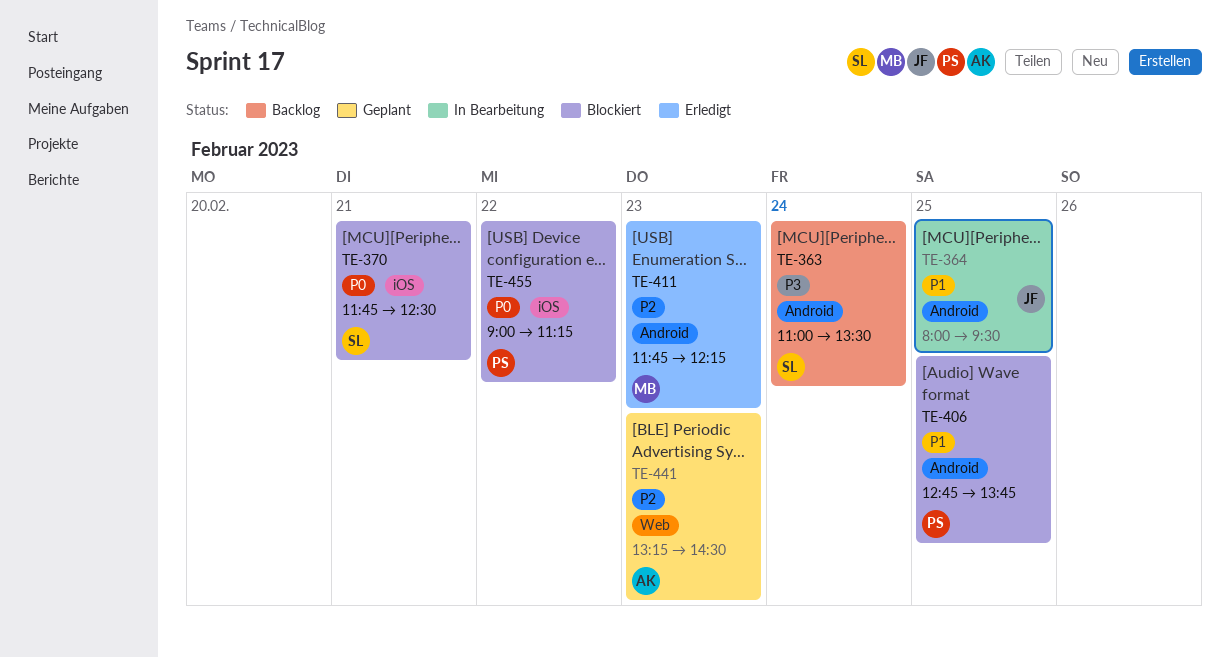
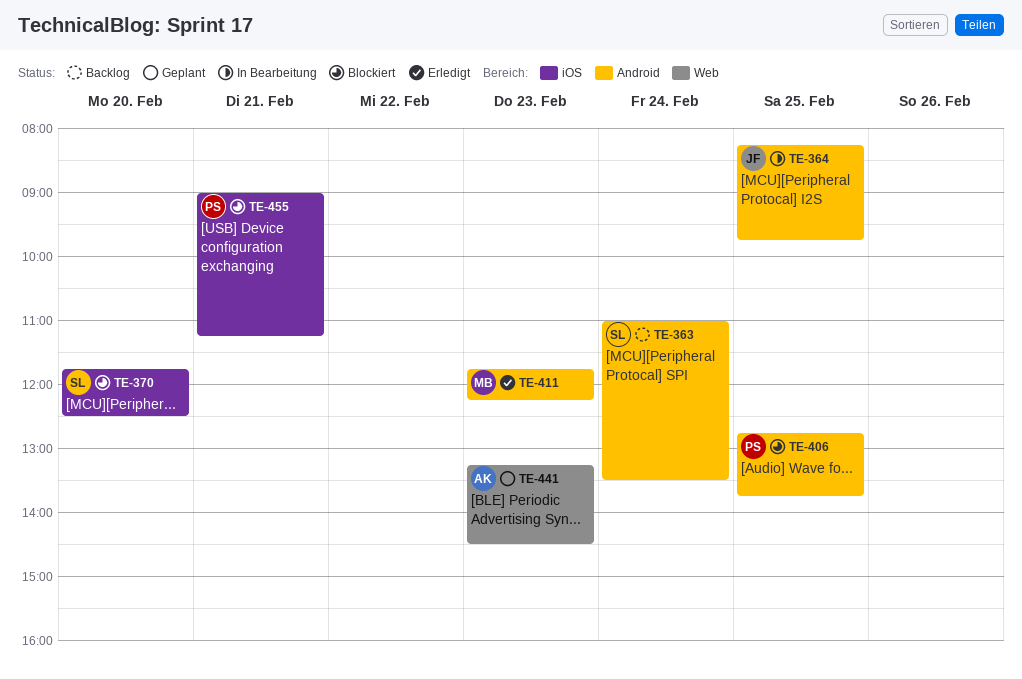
TE-364, begins: 08:00 -> 08:15
TE-364, ends: 09:30 -> 09:45
TE-370, day: Feb 21 -> Feb 20
TE-455, day: Feb 22 -> Feb 21

